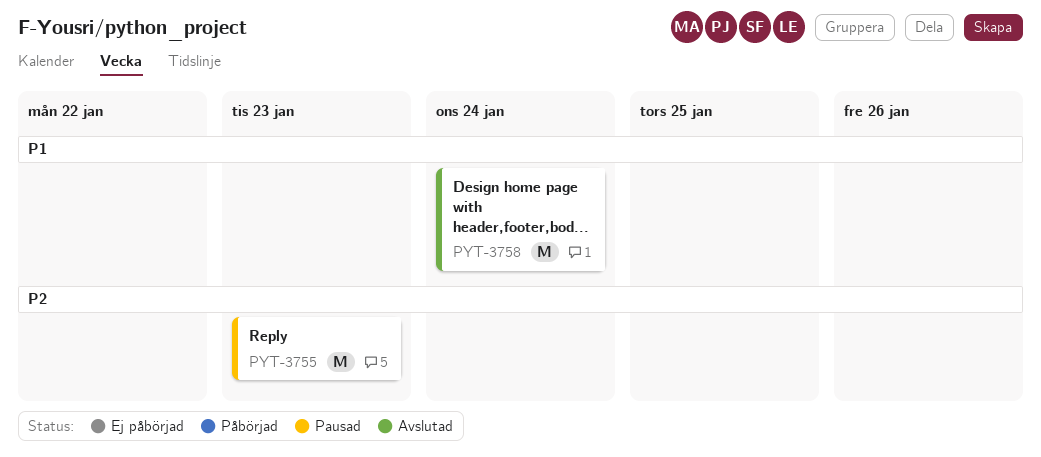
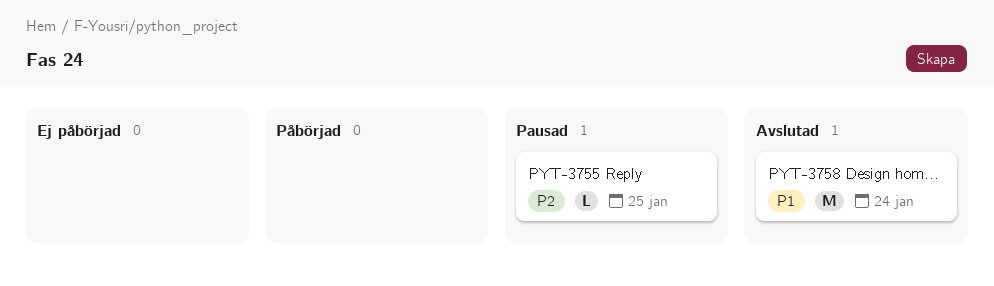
PYT-3755, estimate: M -> L
PYT-3755, due: Jan 23 -> Jan 25

